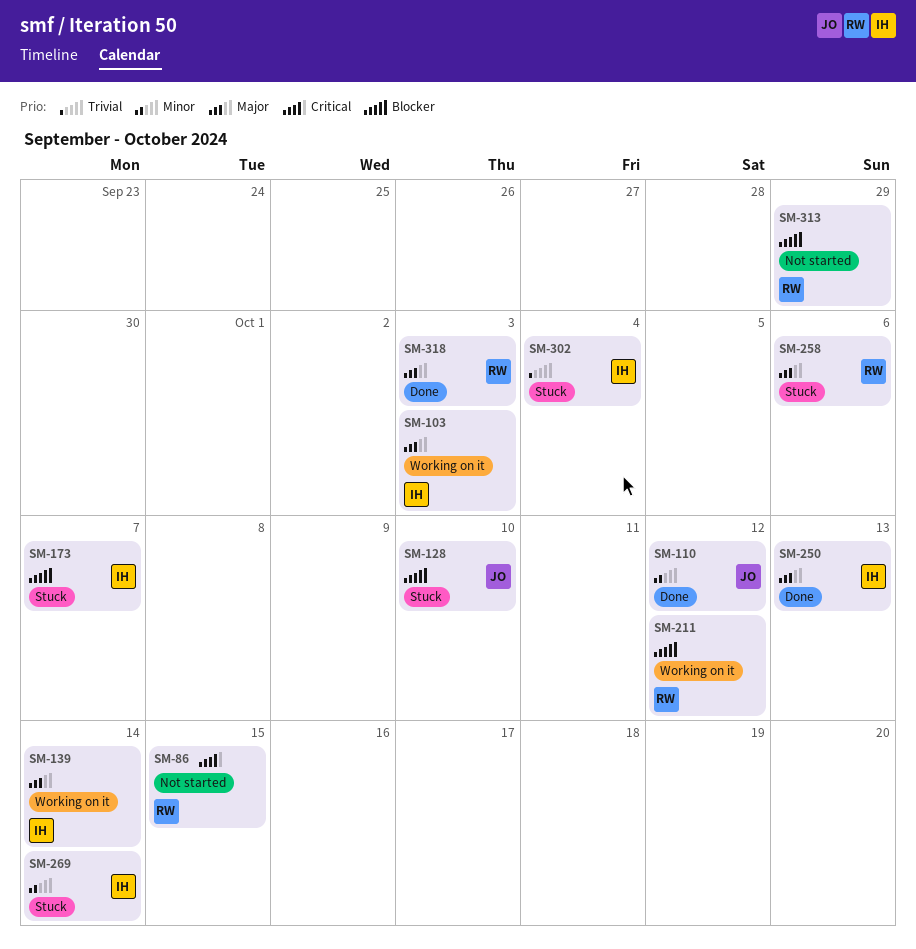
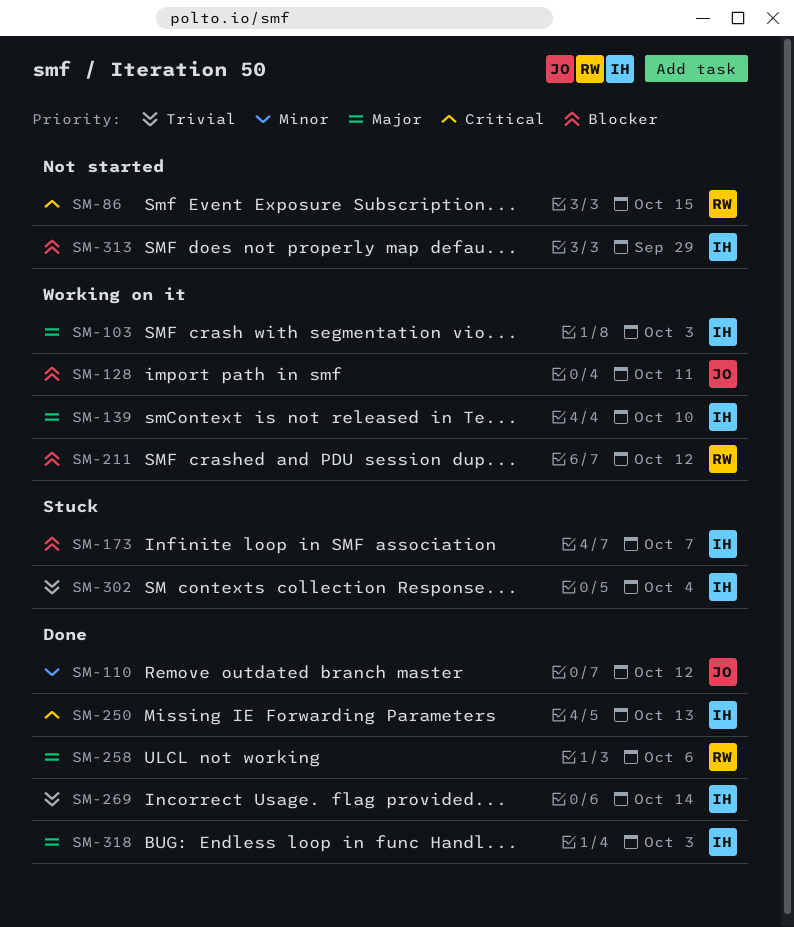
SM-128, status: Stuck -> Working on it
SM-128, due: Oct 10 -> Oct 11
SM-139, due: Oct 14 -> Oct 10
SM-250, priority: Major -> Critical
SM-258, status: Stuck -> Done
SM-269, status: Stuck -> Done
SM-269, priority: Minor -> Trivial
SM-313, owner: RW -> IH
SM-318, owner: RW -> IH

